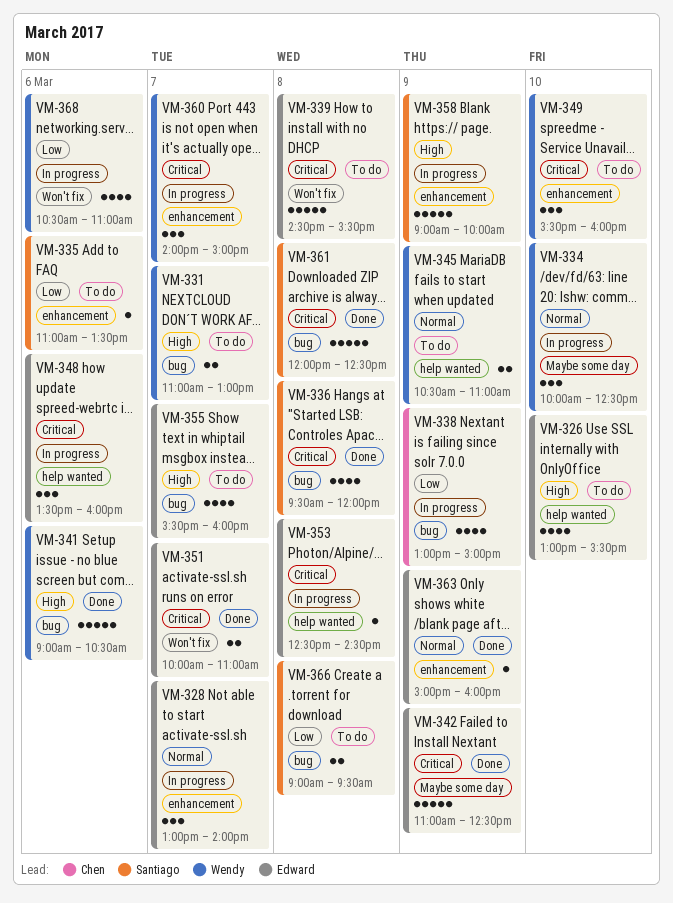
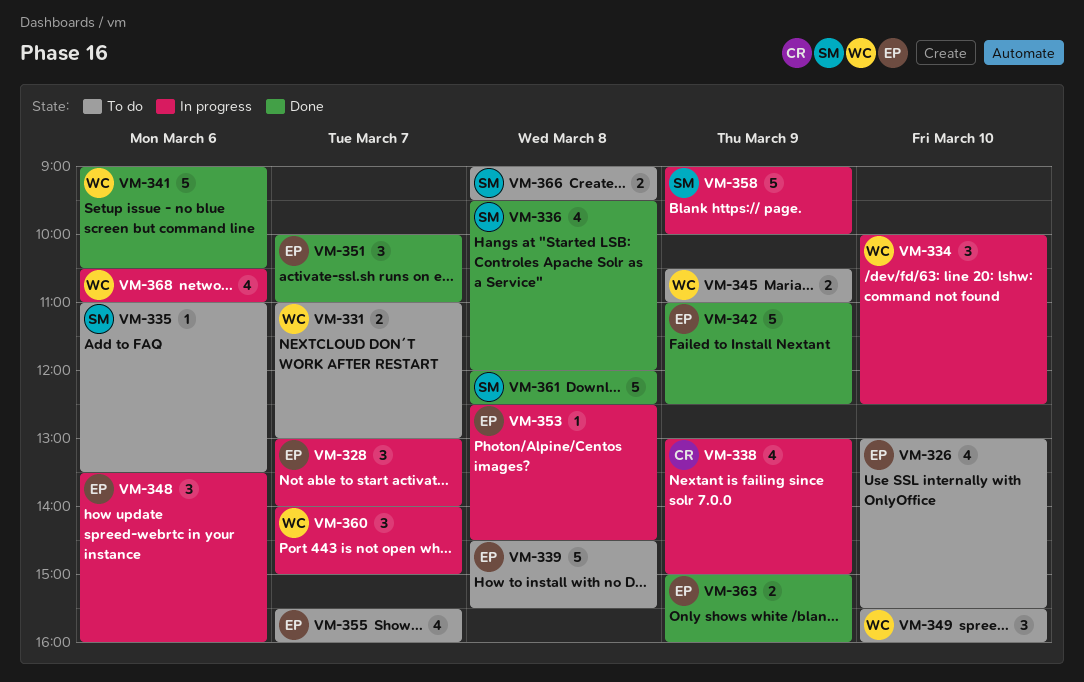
VM-351, estimate: 2 -> 3
VM-363, estimate: 1 -> 2

